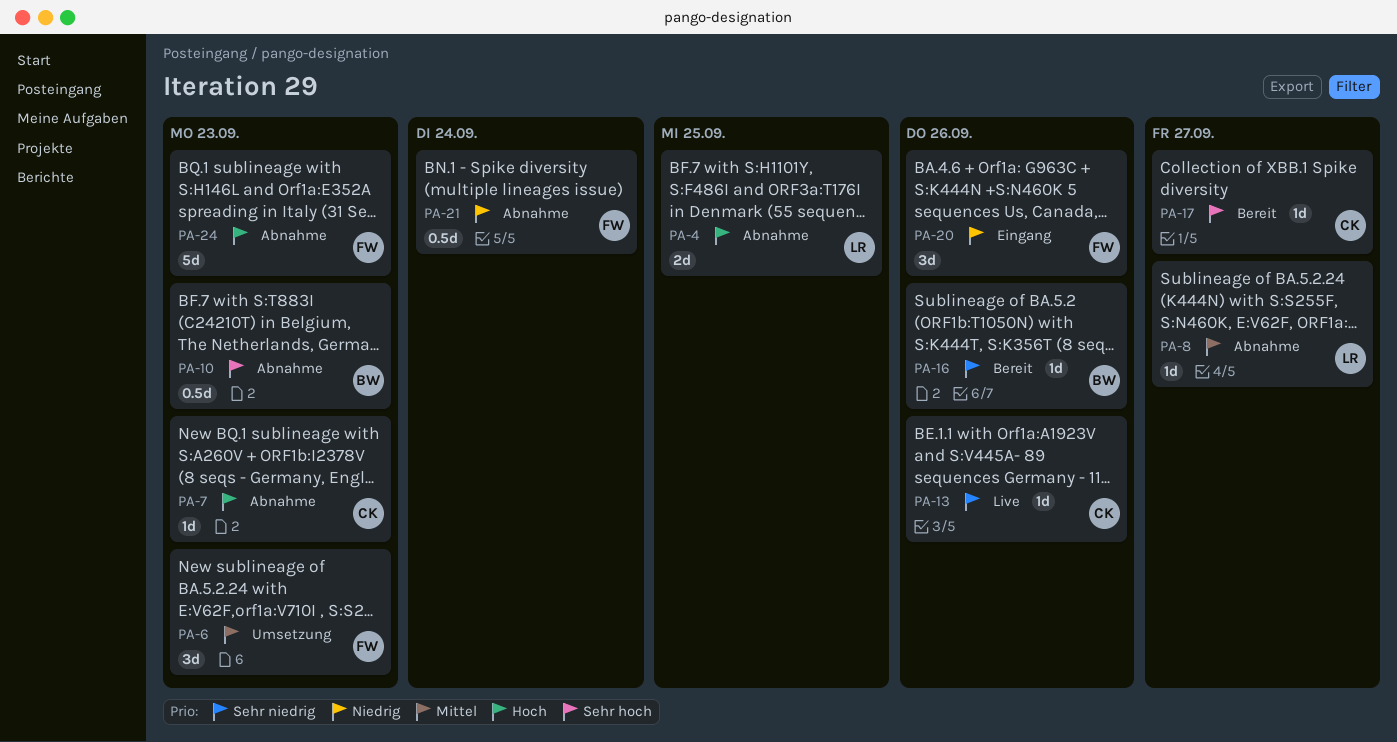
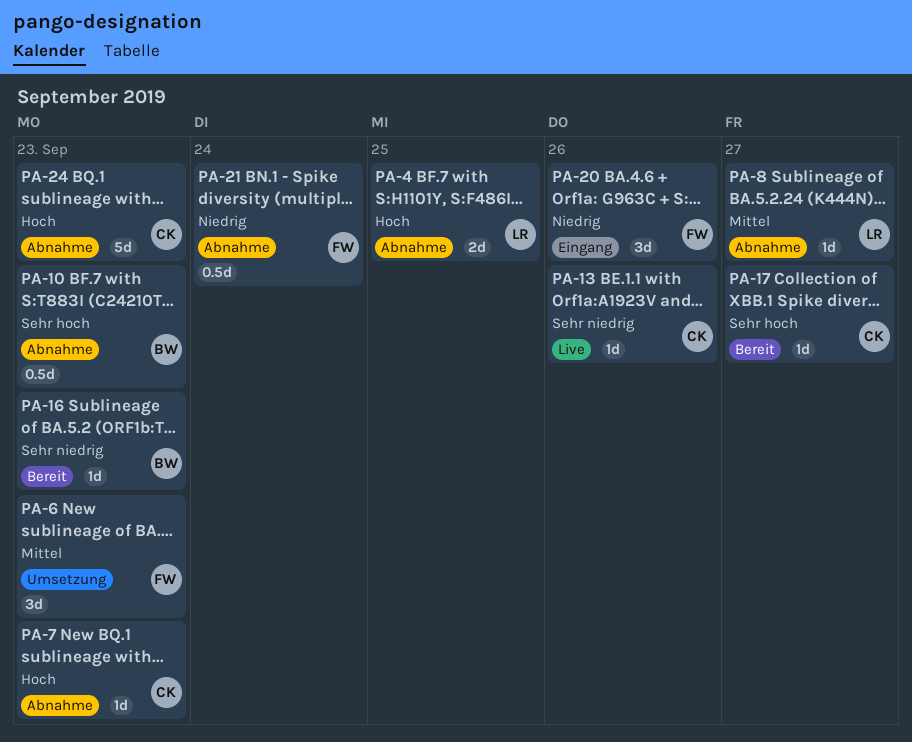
PA-16, due: Sep 26 -> Sep 23
PA-24, owner: FW -> CK

